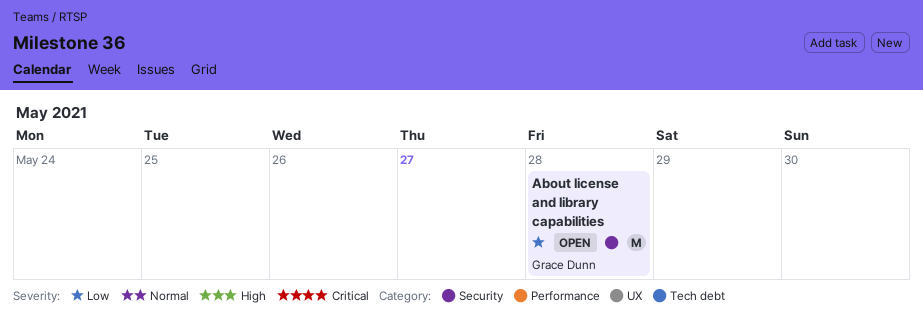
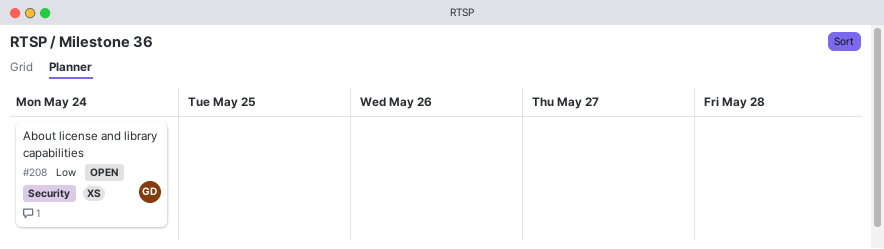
About license and library capabilities, estimate: M -> XS
About license and library capabilities, due: May 28 -> May 24

